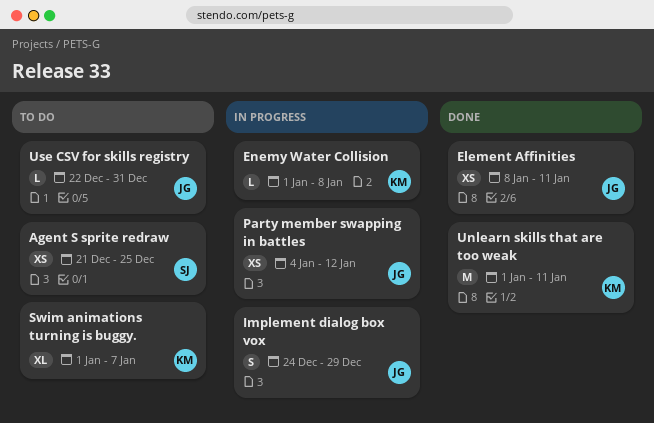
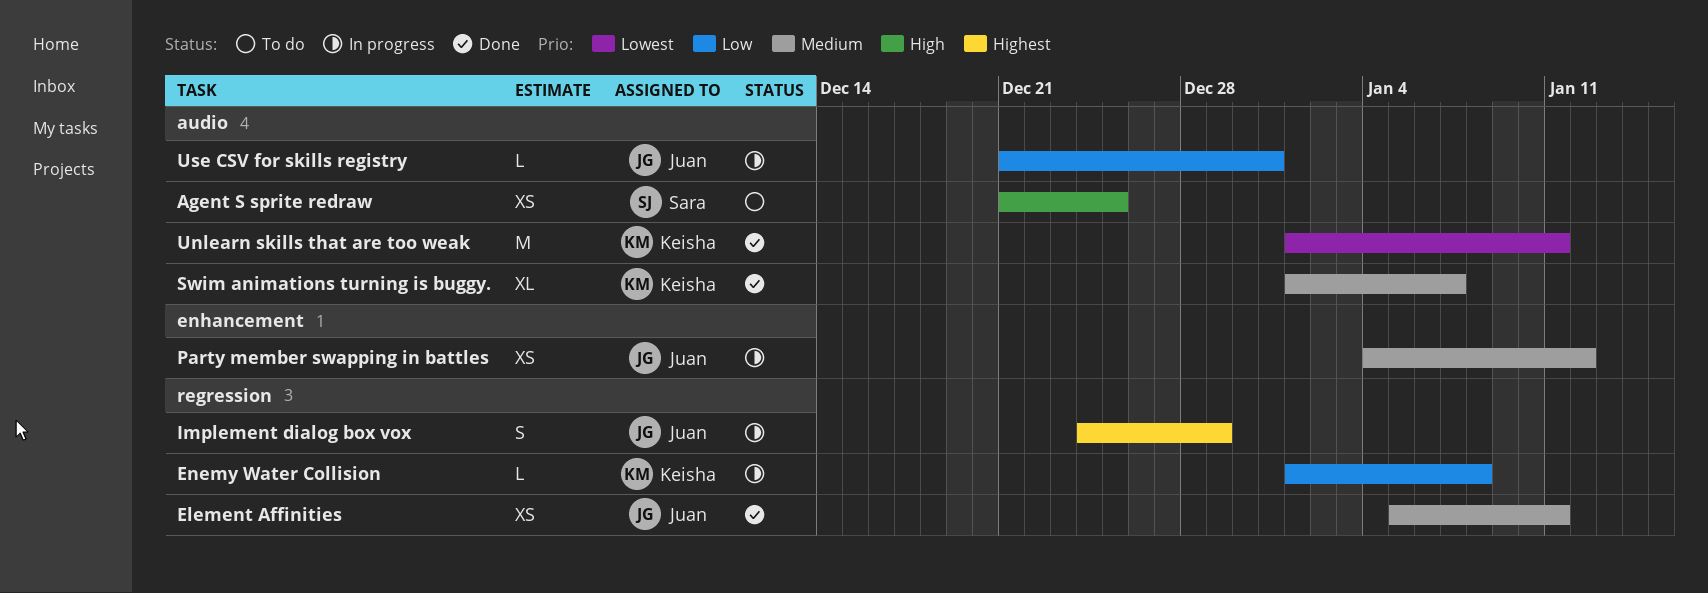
Element Affinities, start: Jan 8 -> Jan 5
Swim animations turning is buggy., status: To do -> Done
Use CSV for skills registry, status: To do -> In progress
Use CSV for skills registry, start: Dec 22 -> Dec 21

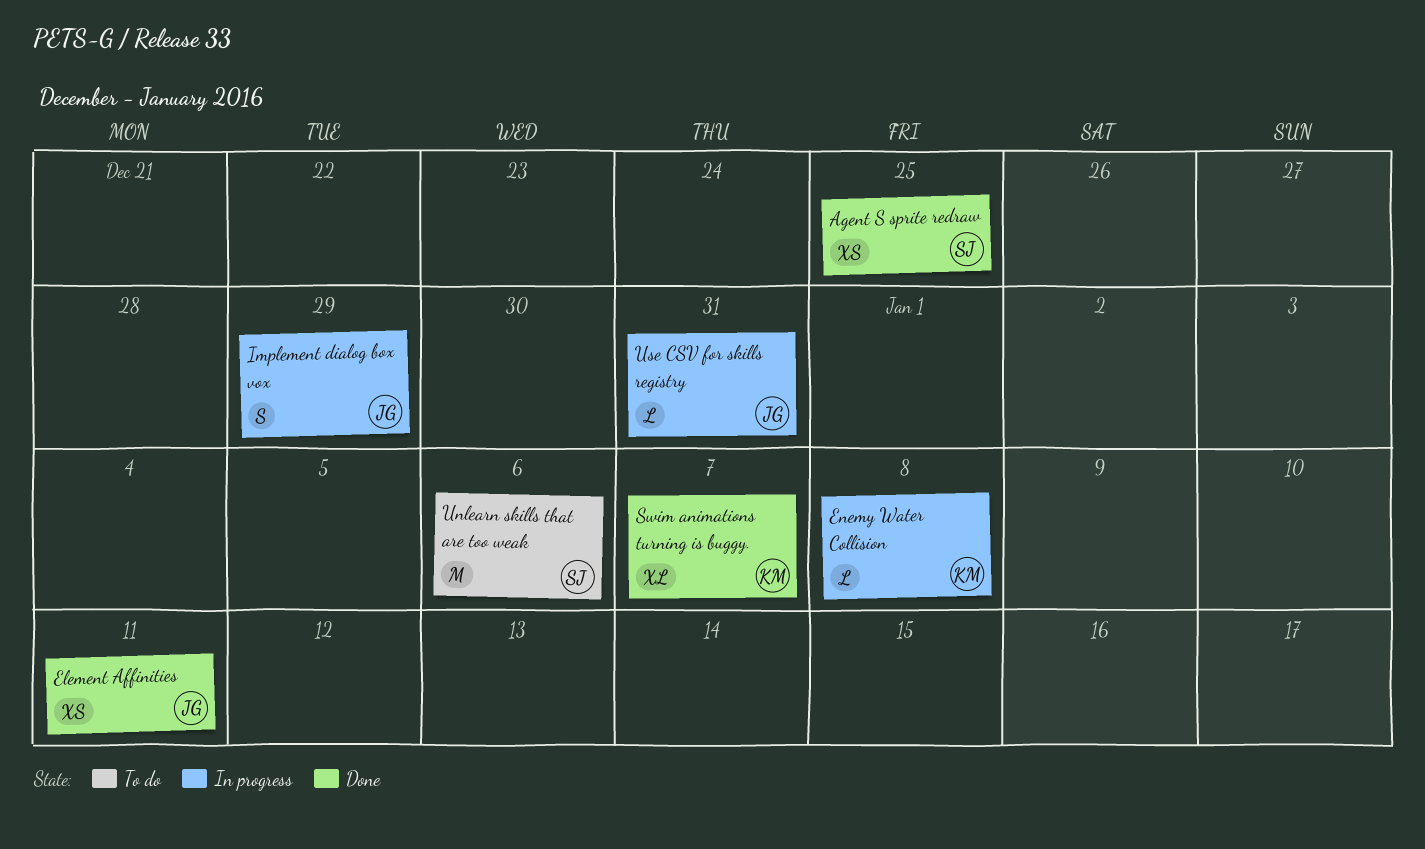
Agent S sprite redraw, status: To do -> Done
Party member swapping in battles: present -> none
Unlearn skills that are too weak, status: Done -> To do
Unlearn skills that are too weak, owner: Keisha -> Sara
Unlearn skills that are too weak, due: Jan 11 -> Jan 6

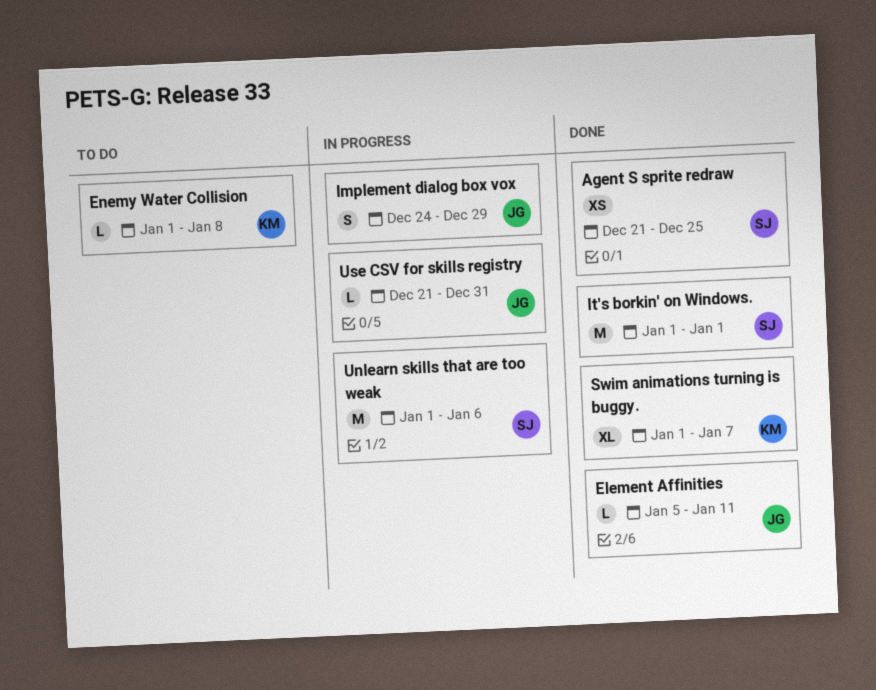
Element Affinities, estimate: XS -> L
Enemy Water Collision, status: In progress -> To do
It's borkin' on Windows.: none -> present
Unlearn skills that are too weak, status: To do -> In progress

